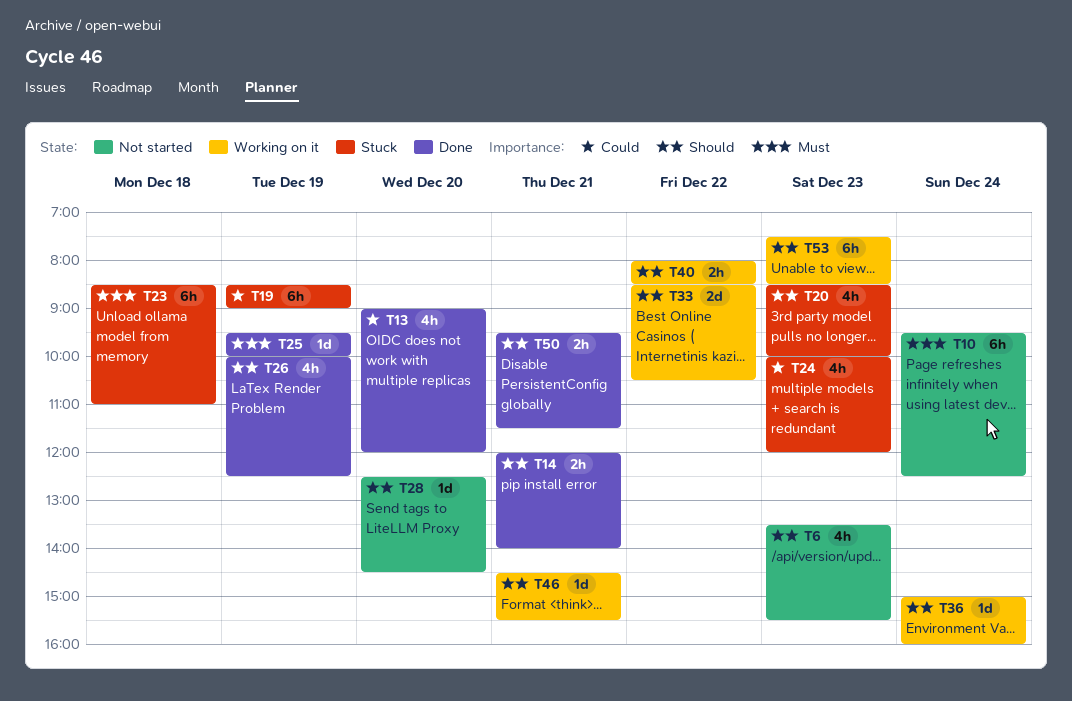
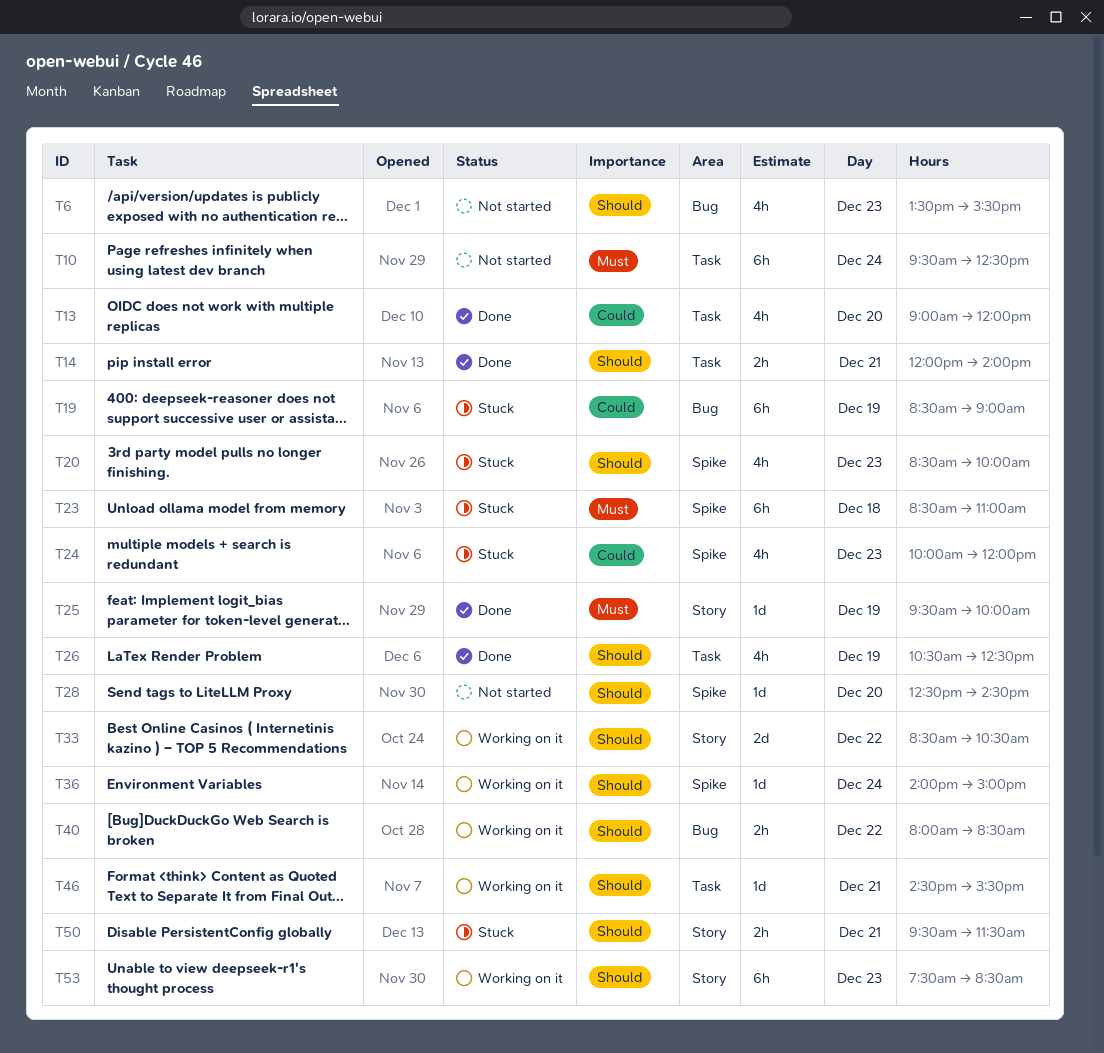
T26, begins: 10:00 -> 10:30
T36, begins: 15:00 -> 14:00
T36, ends: 16:00 -> 15:00
T50, status: Done -> Stuck

